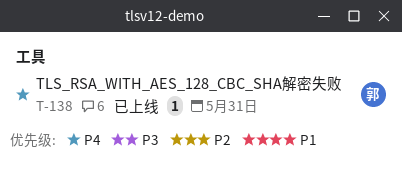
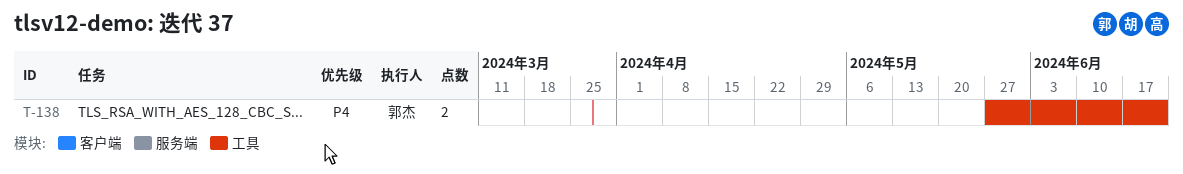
T-138, estimate: 1 -> 2
T-138, due: May 31 -> Jun 21

